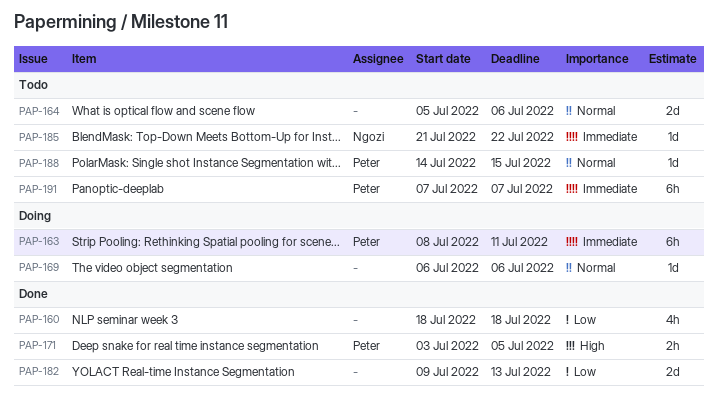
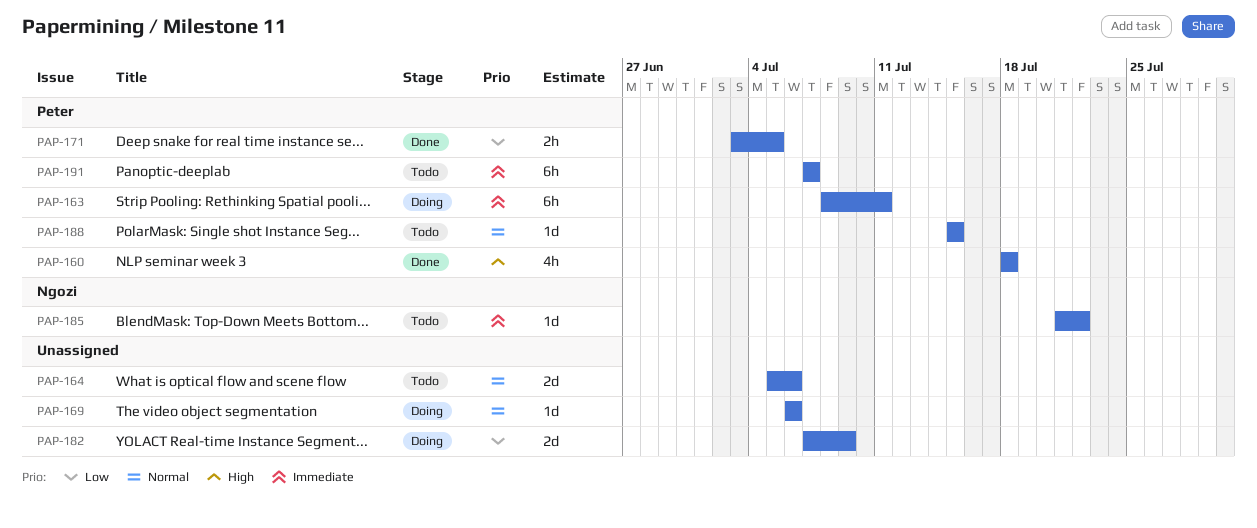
PAP-160, owner: none -> Peter
PAP-160, priority: Low -> High
PAP-171, priority: High -> Low
PAP-182, status: Done -> Doing
PAP-182, start: Jul 9 -> Jul 7
PAP-182, due: Jul 13 -> Jul 9
PAP-188, start: Jul 14 -> Jul 15

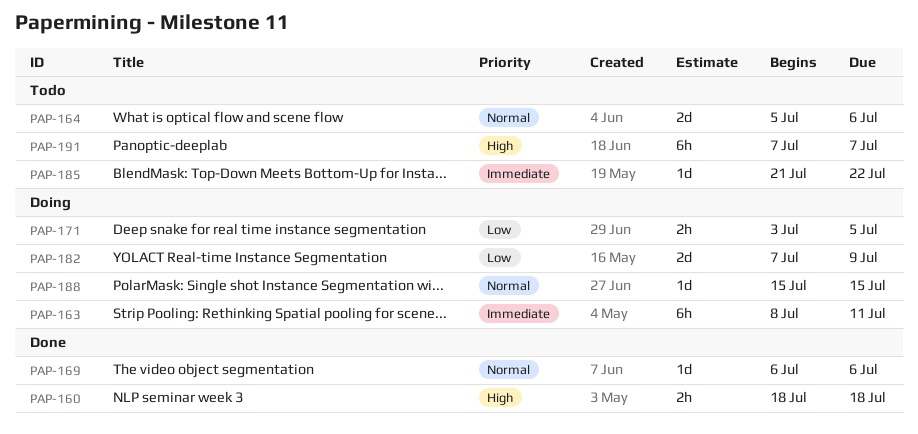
PAP-160, estimate: 4h -> 2h
PAP-169, status: Doing -> Done
PAP-171, status: Done -> Doing
PAP-188, status: Todo -> Doing
PAP-191, priority: Immediate -> High

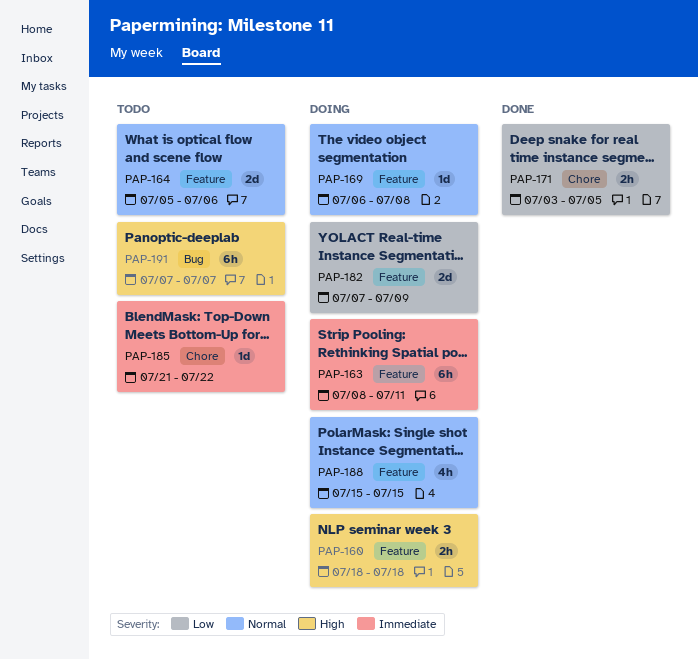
PAP-160, status: Done -> Doing
PAP-169, status: Done -> Doing
PAP-169, due: Jul 6 -> Jul 8
PAP-171, status: Doing -> Done
PAP-188, estimate: 1d -> 4h

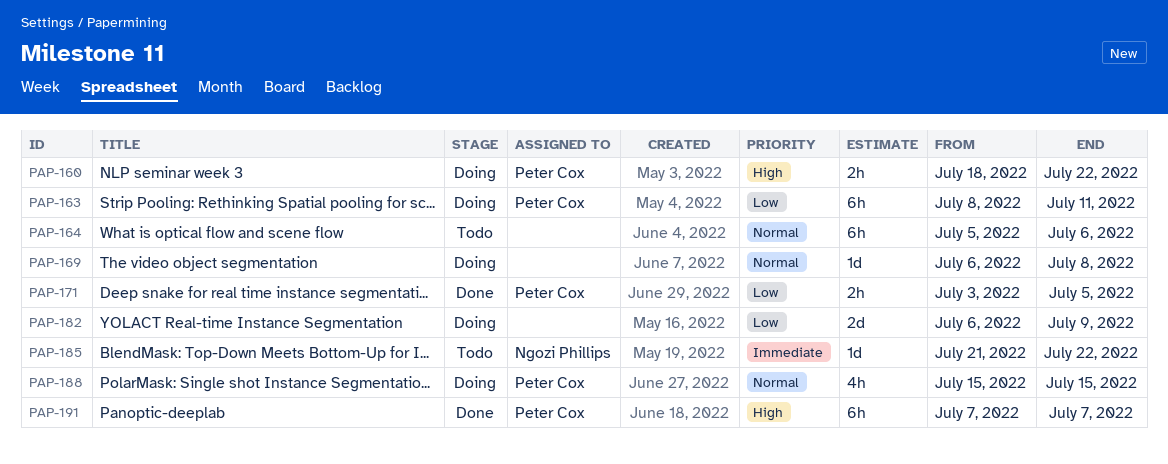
PAP-160, due: Jul 18 -> Jul 22
PAP-163, priority: Immediate -> Low
PAP-164, estimate: 2d -> 6h
PAP-182, start: Jul 7 -> Jul 6
PAP-191, status: Todo -> Done

